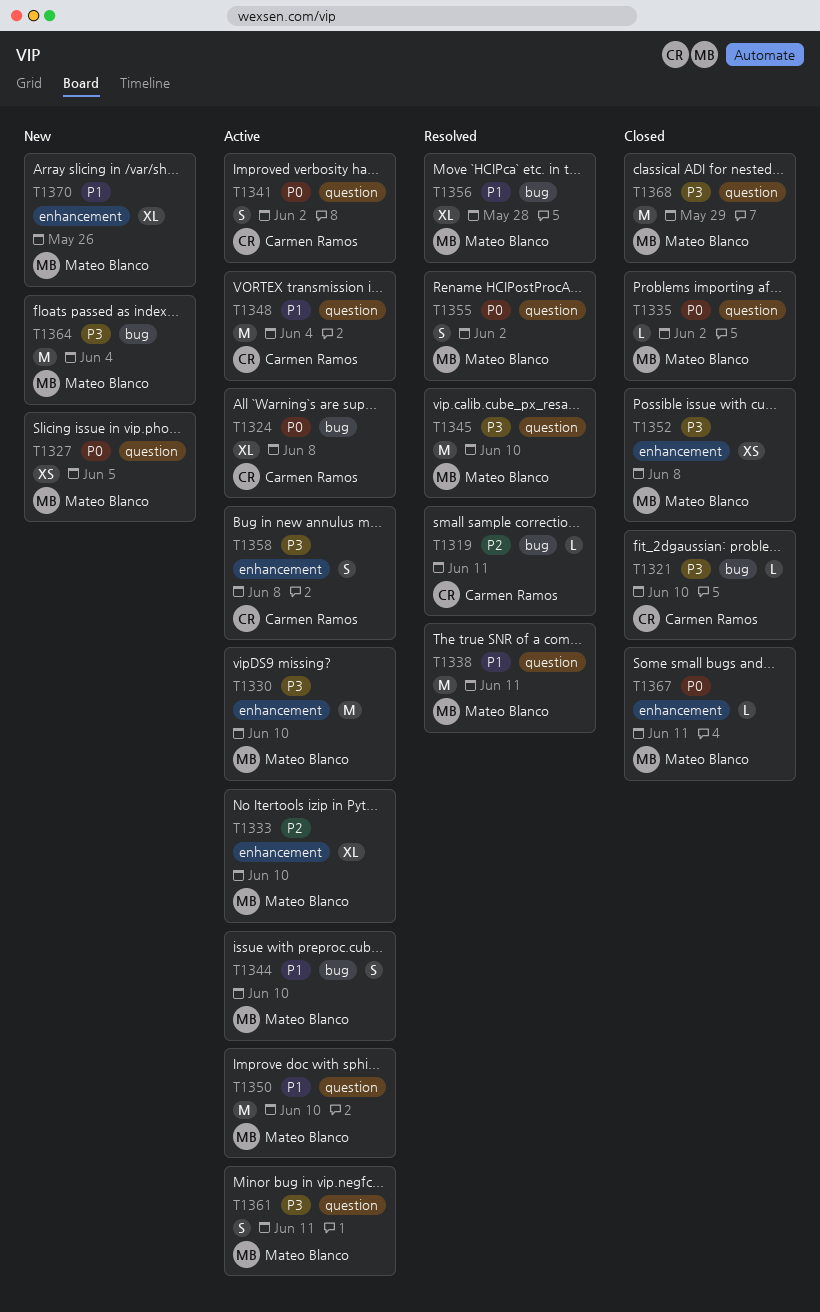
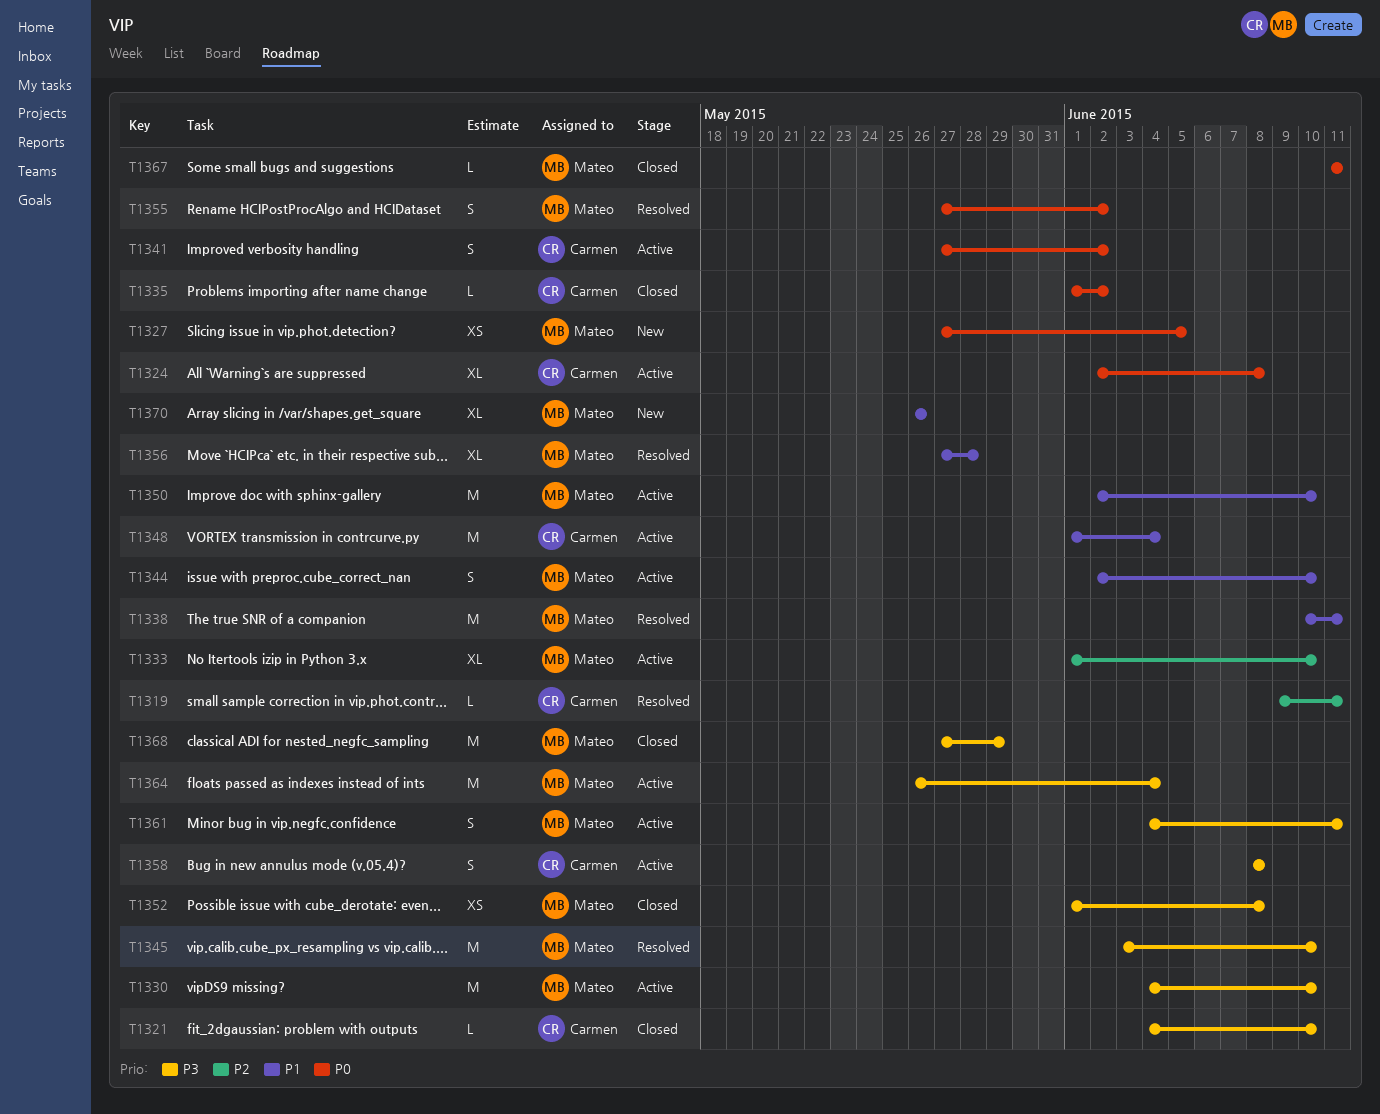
T1335, owner: Mateo Blanco -> Carmen Ramos
T1364, status: New -> Active

